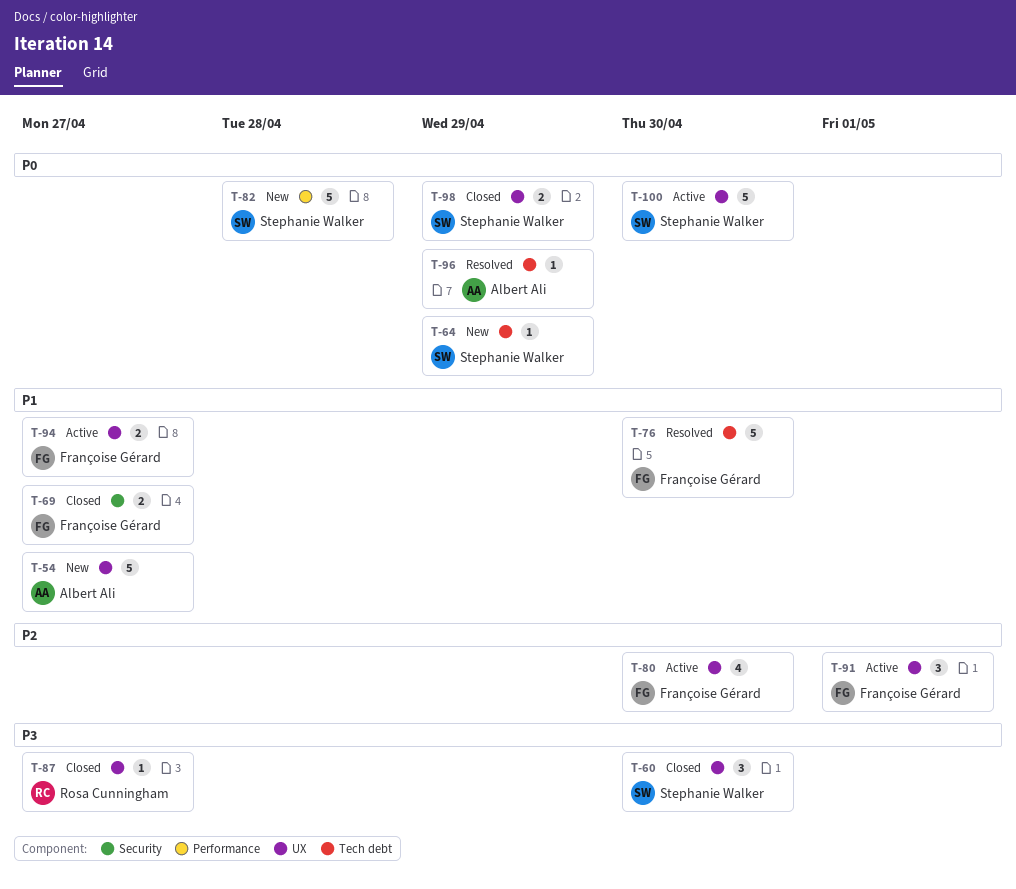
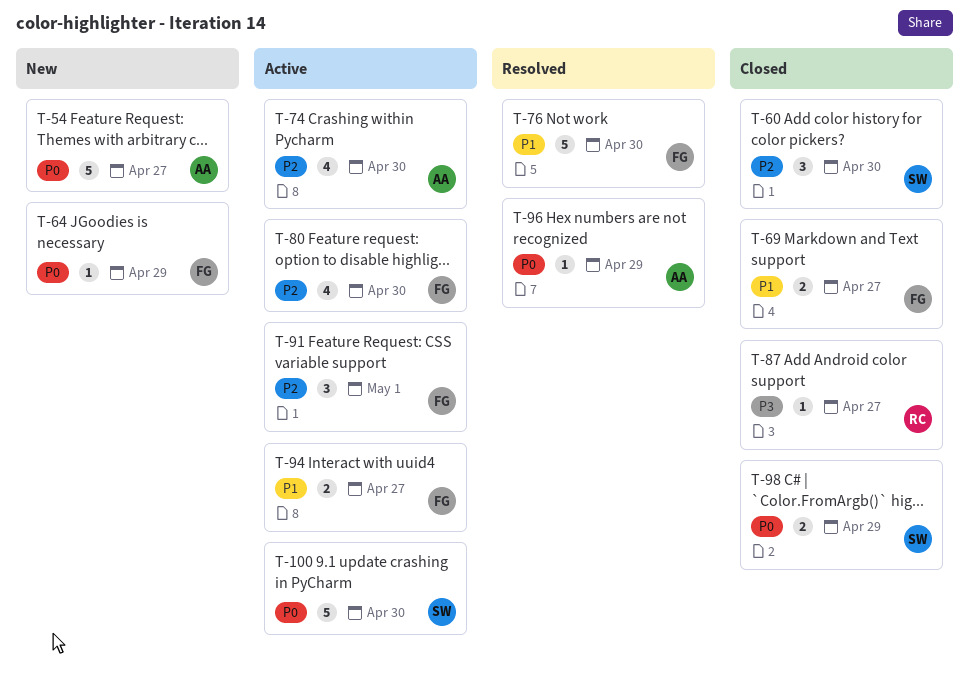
T-54, priority: P1 -> P0
T-60, priority: P3 -> P2
T-64, owner: Stephanie Walker -> Françoise Gérard
T-74: none -> present
T-82: present -> none

